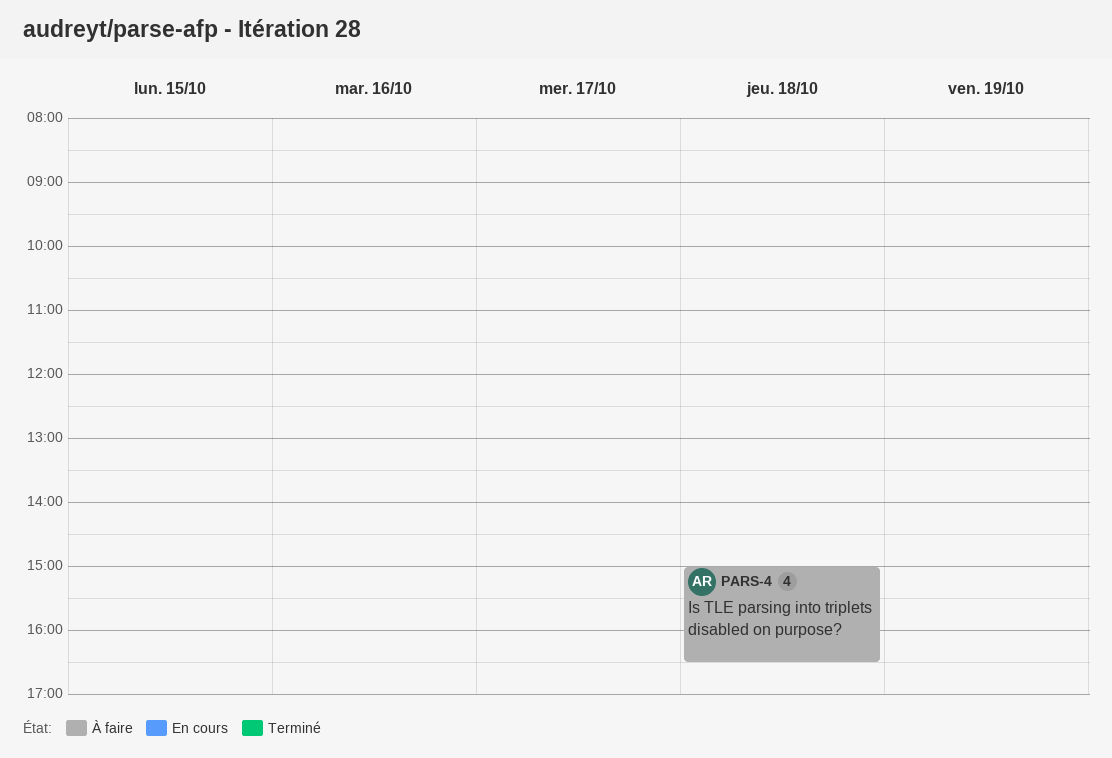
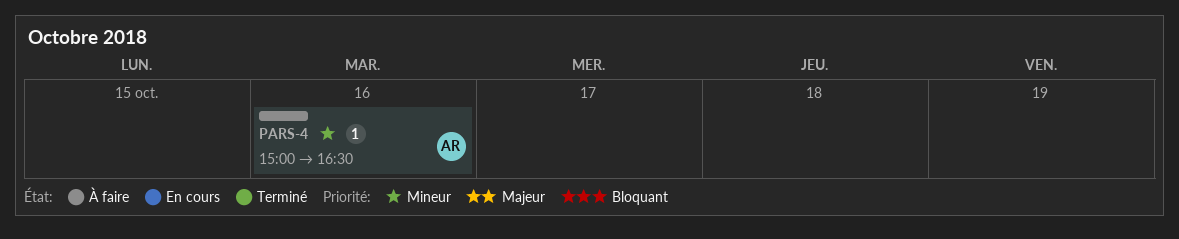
PARS-4, estimate: 4 -> 1
PARS-4, day: Oct 18 -> Oct 16

